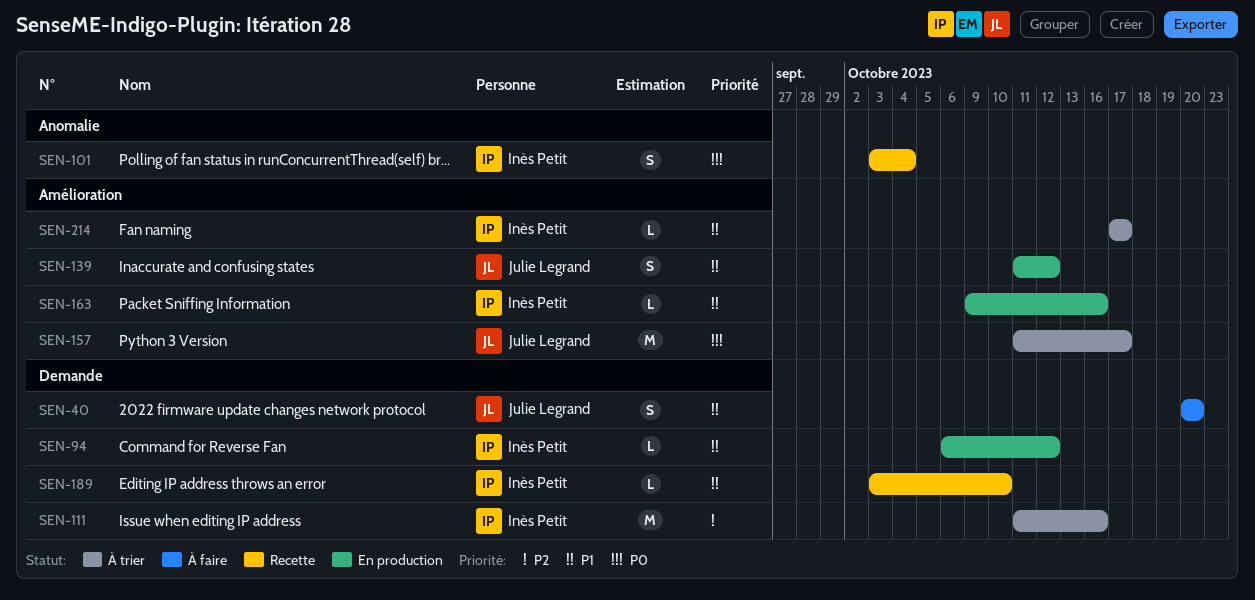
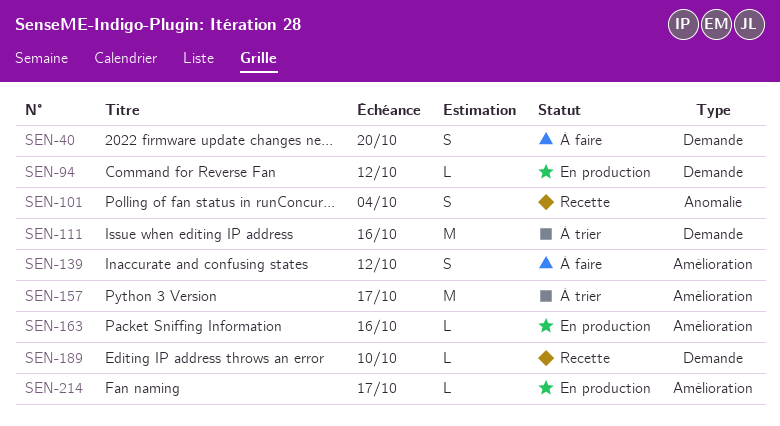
SEN-139, status: En production -> À faire
SEN-214, status: À trier -> En production

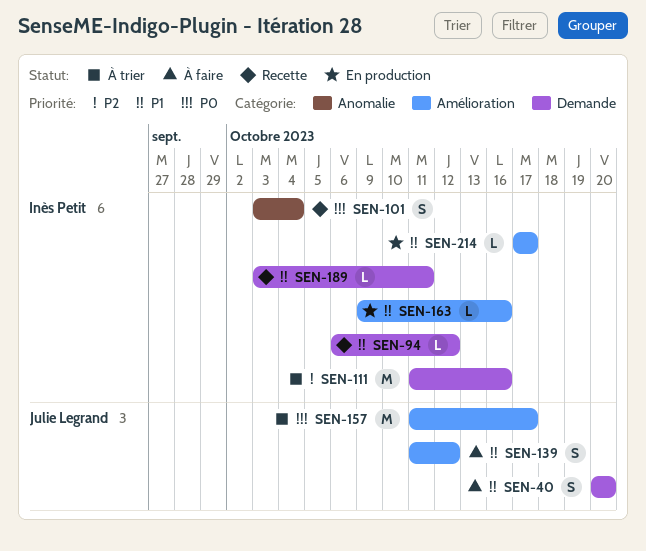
SEN-94, status: En production -> Recette
SEN-189, due: Oct 10 -> Oct 11

